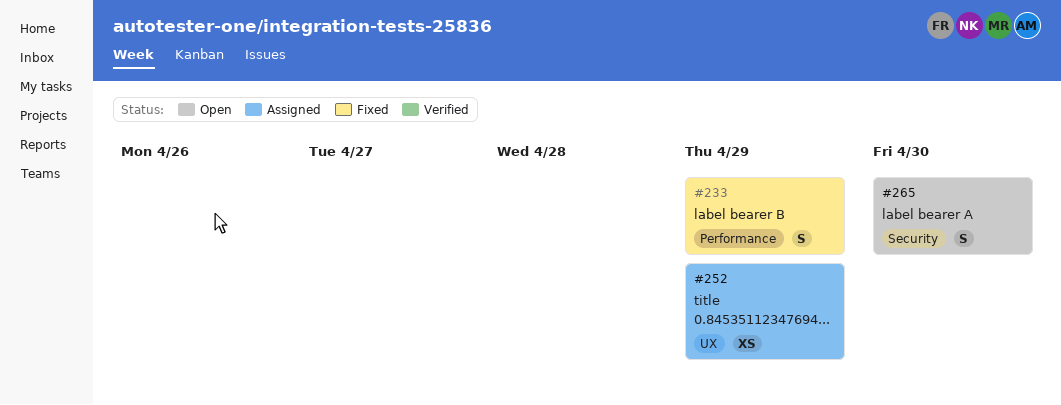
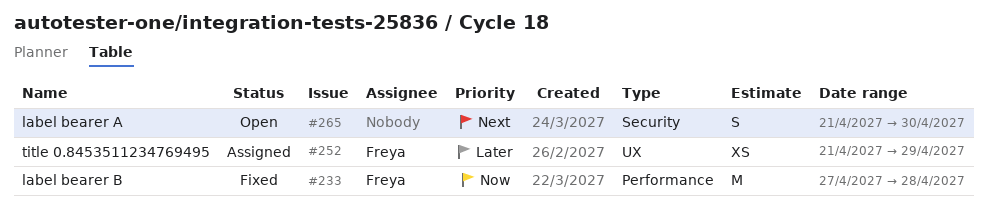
#233, estimate: S -> M
#233, due: Apr 29 -> Apr 28

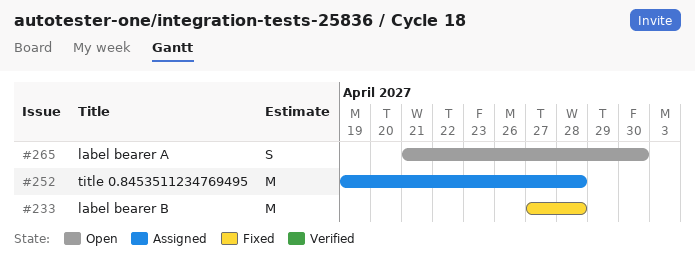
#252, estimate: XS -> M
#252, start: Apr 21 -> Apr 19
#252, due: Apr 29 -> Apr 28

